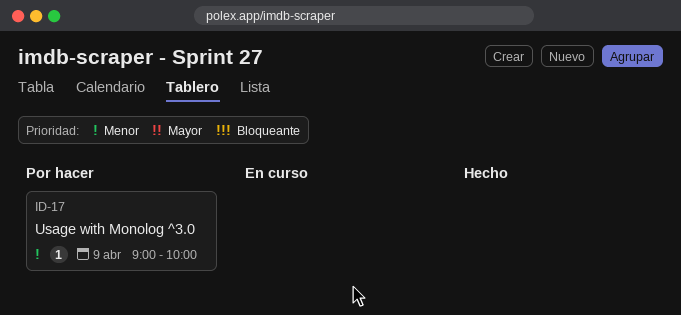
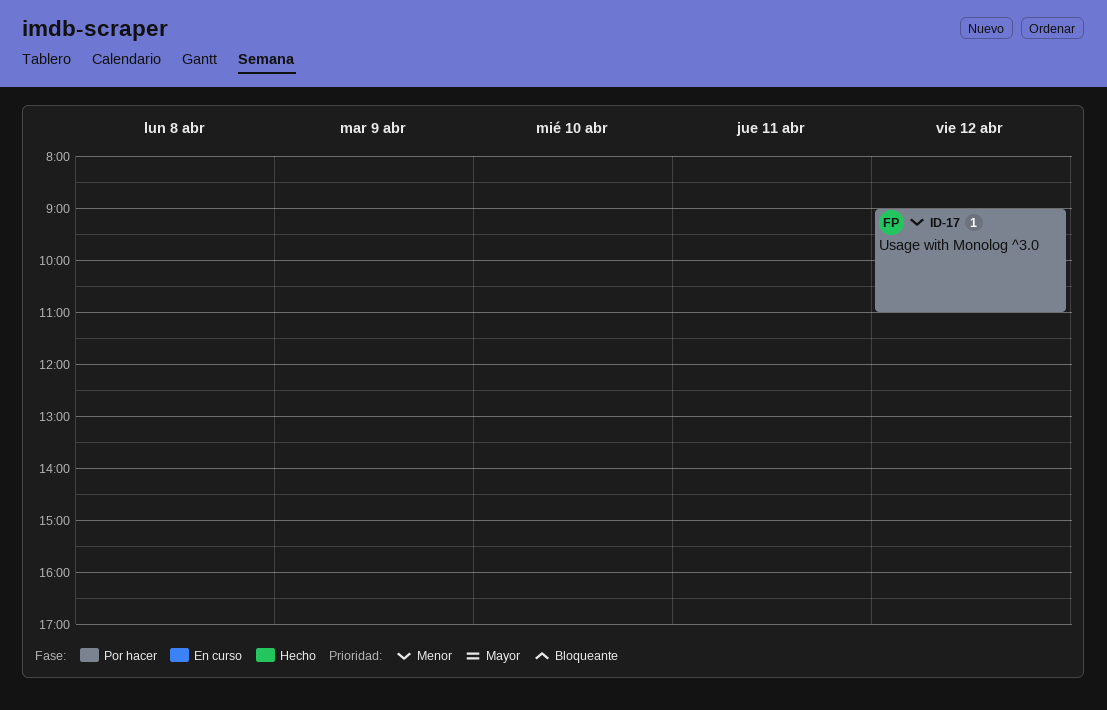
ID-17, day: Apr 9 -> Apr 12
ID-17, ends: 10:00 -> 11:00

